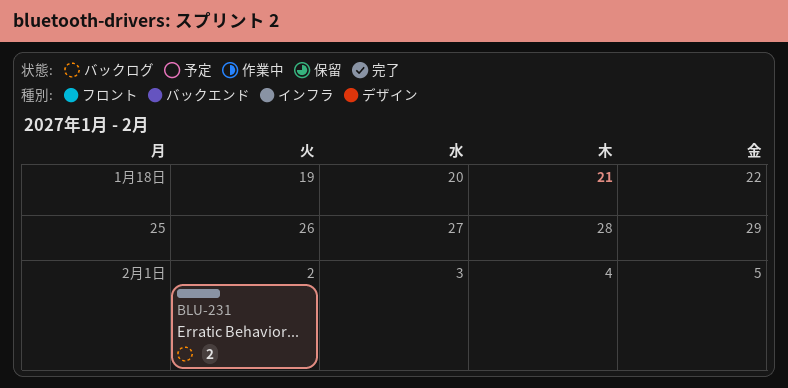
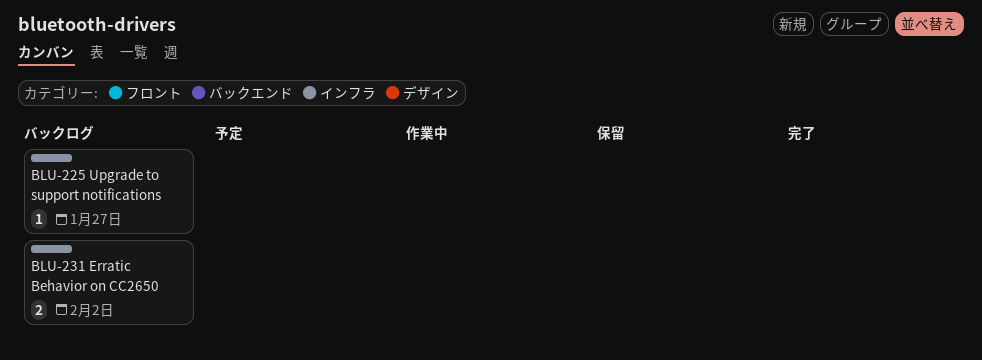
BLU-225: none -> present

